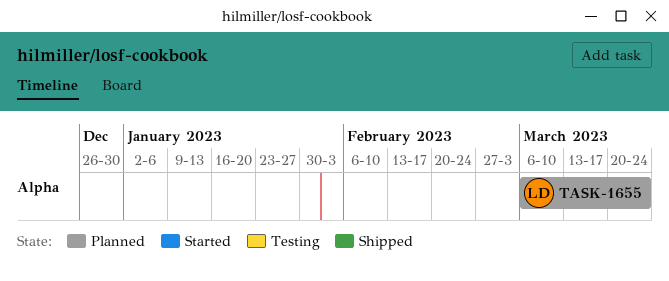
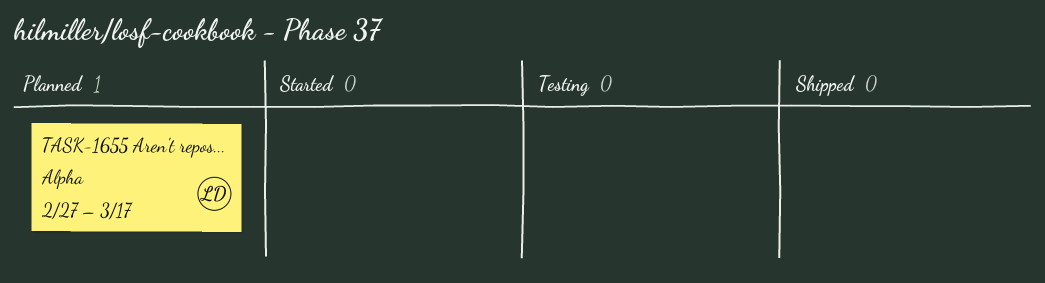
TASK-1655, start: Mar 6 -> Feb 27
TASK-1655, due: Mar 24 -> Mar 17

